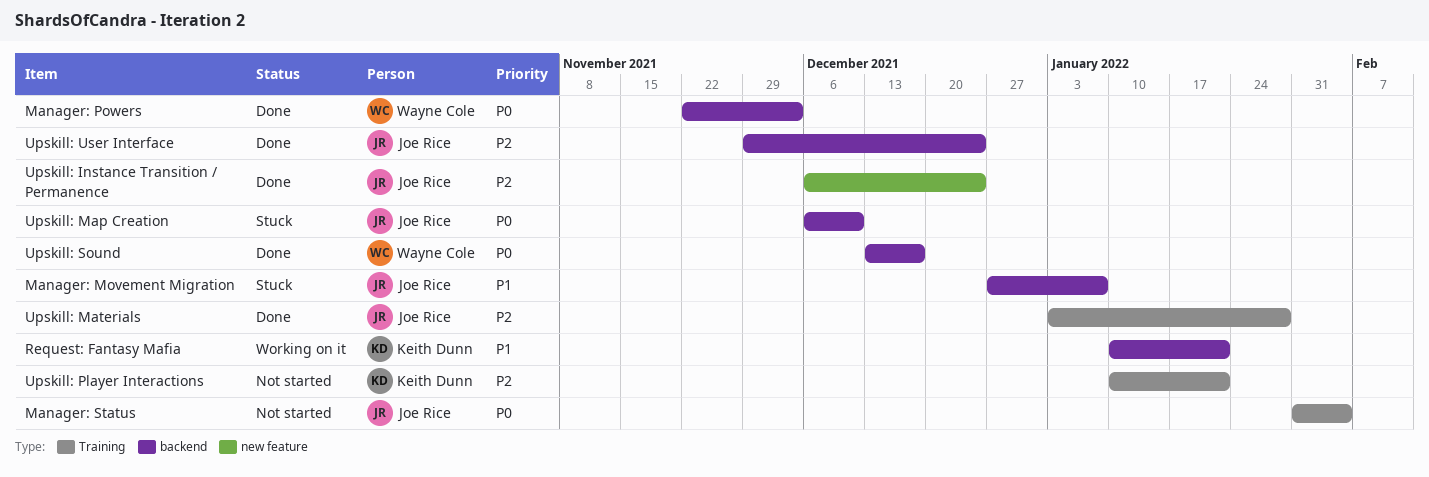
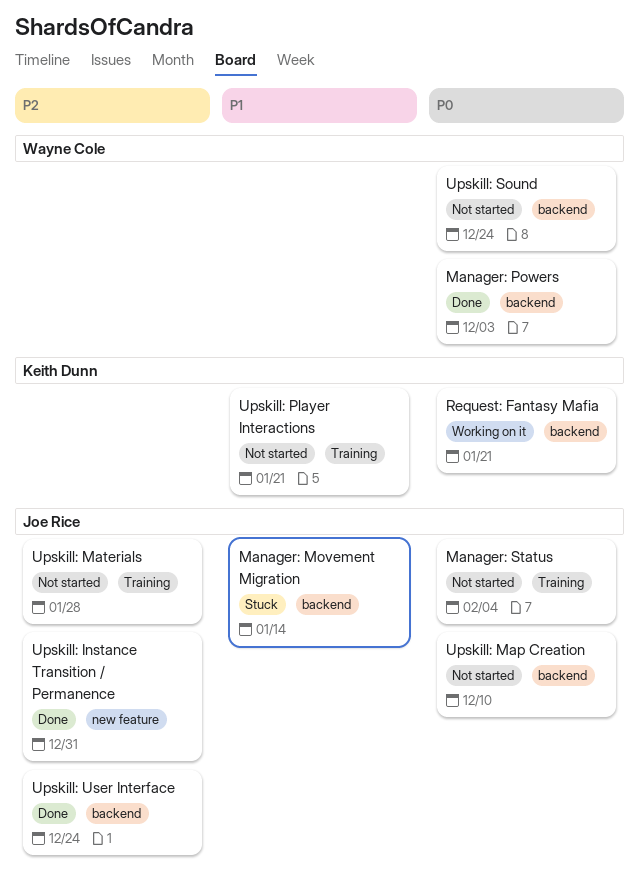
Manager: Movement Migration, due: Jan 7 -> Jan 14
Request: Fantasy Mafia, priority: P1 -> P0
Upskill: Instance Transition / Permanence, due: Dec 24 -> Dec 31
Upskill: Map Creation, status: Stuck -> Not started
Upskill: Materials, status: Done -> Not started
Upskill: Player Interactions, priority: P2 -> P1
Upskill: Sound, status: Done -> Not started
Upskill: Sound, due: Dec 17 -> Dec 24

